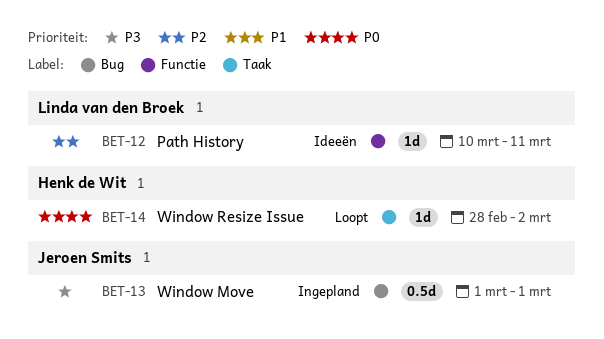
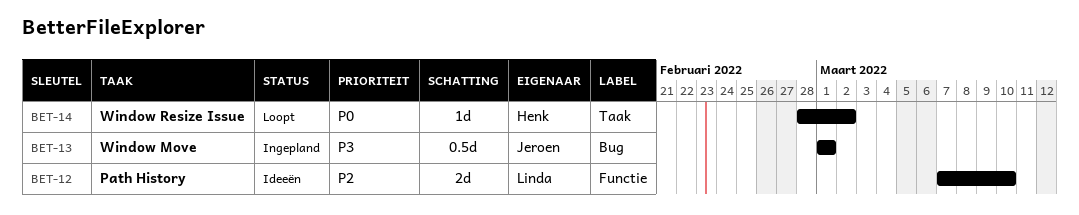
BET-12, estimate: 1d -> 2d
BET-12, start: Mar 10 -> Mar 7
BET-12, due: Mar 11 -> Mar 10

